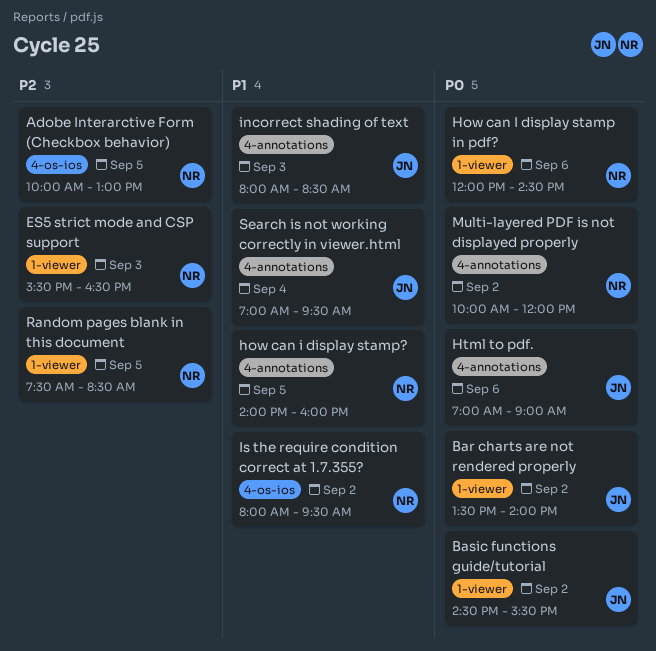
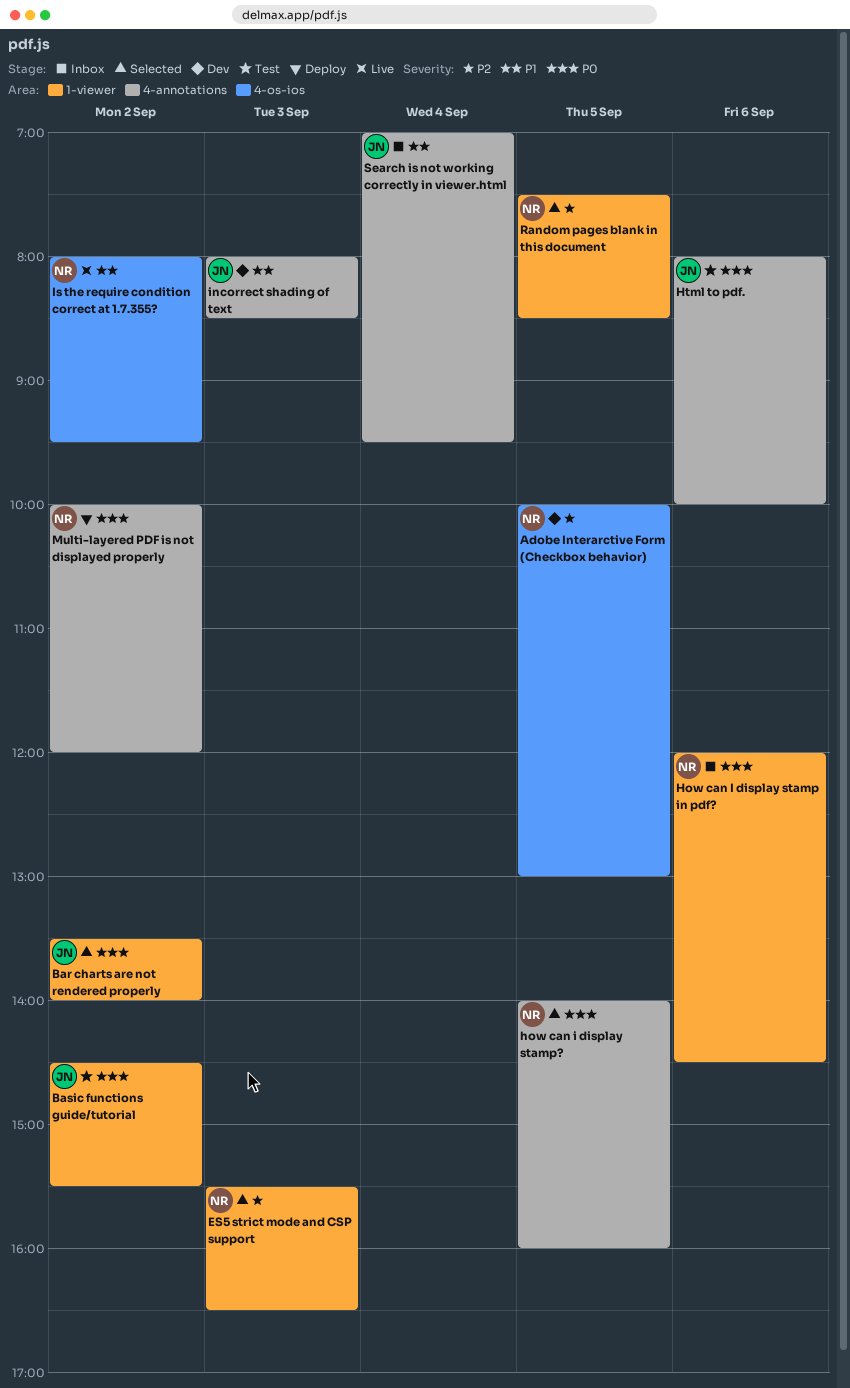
how can i display stamp?, priority: P1 -> P0
Html to pdf., begins: 07:00 -> 08:00
Html to pdf., ends: 09:00 -> 10:00

